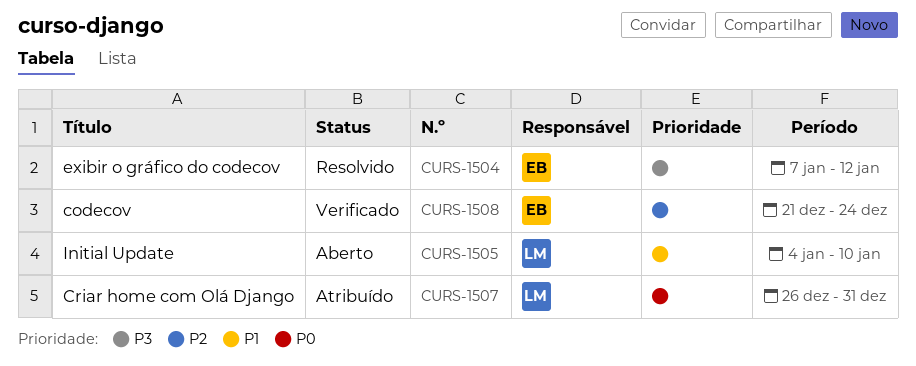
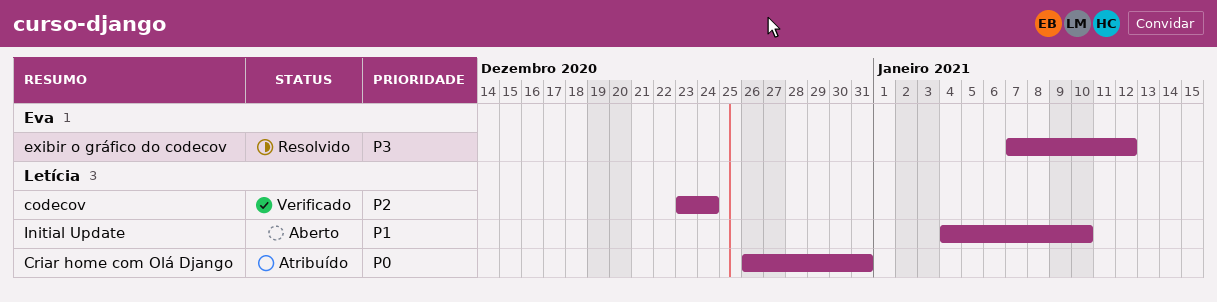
codecov, owner: Eva -> Letícia
codecov, start: Dec 21 -> Dec 23

